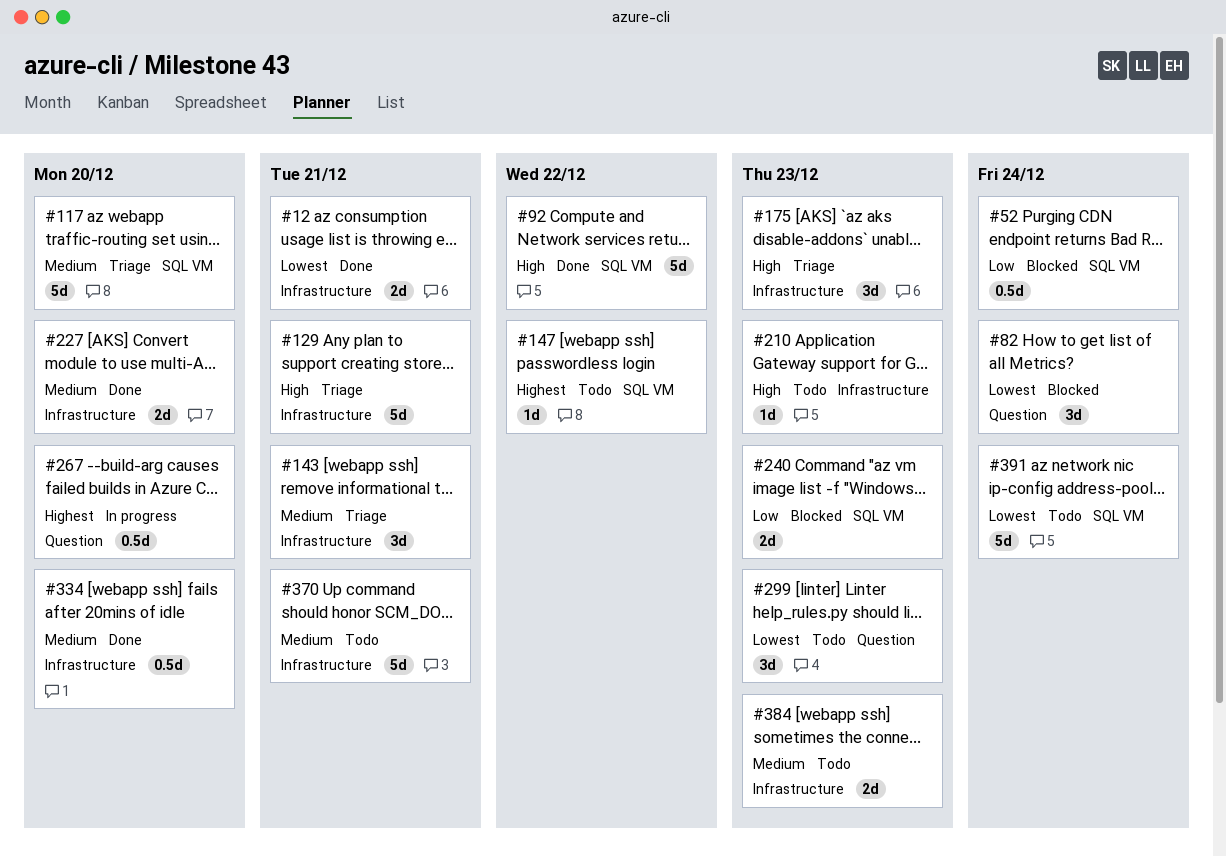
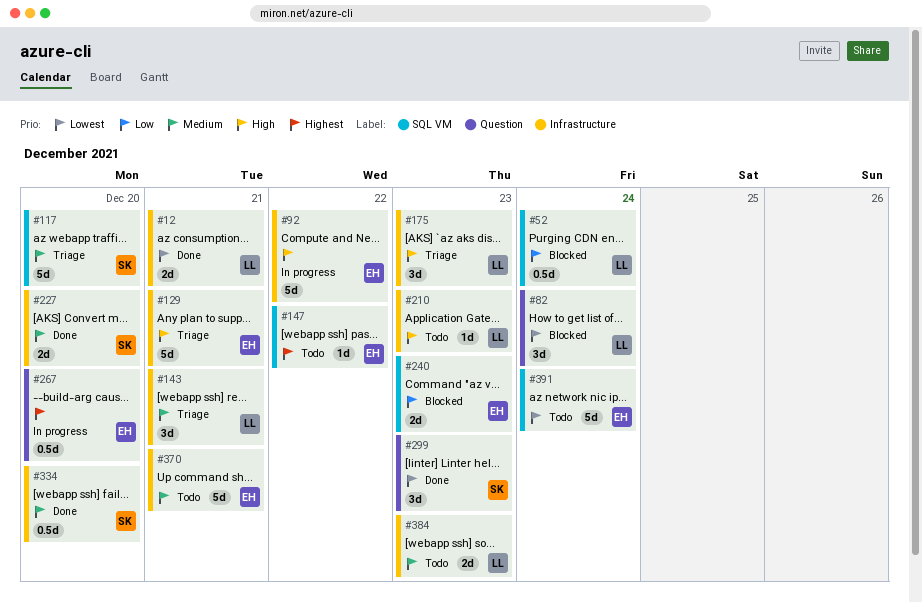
#92, status: Done -> In progress
#92, label: SQL VM -> Infrastructure
#299, status: Todo -> Done

